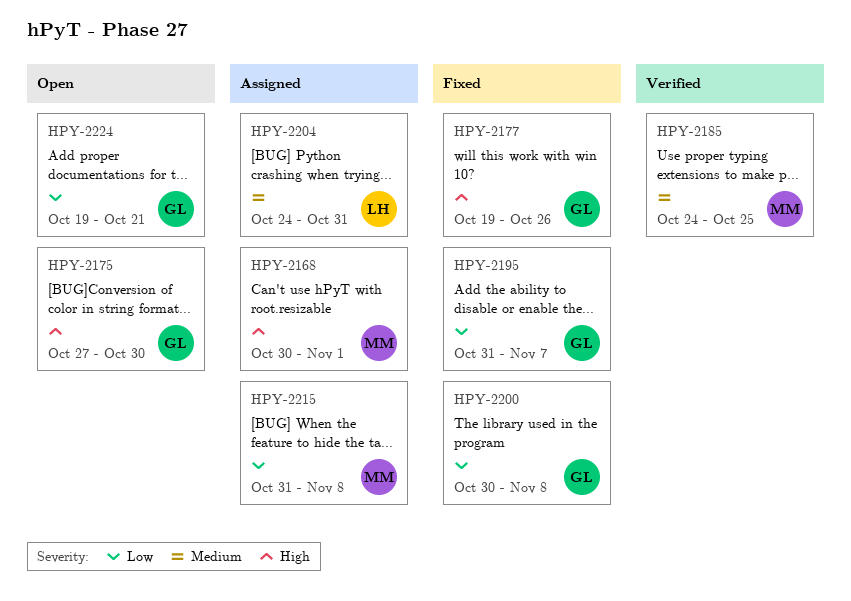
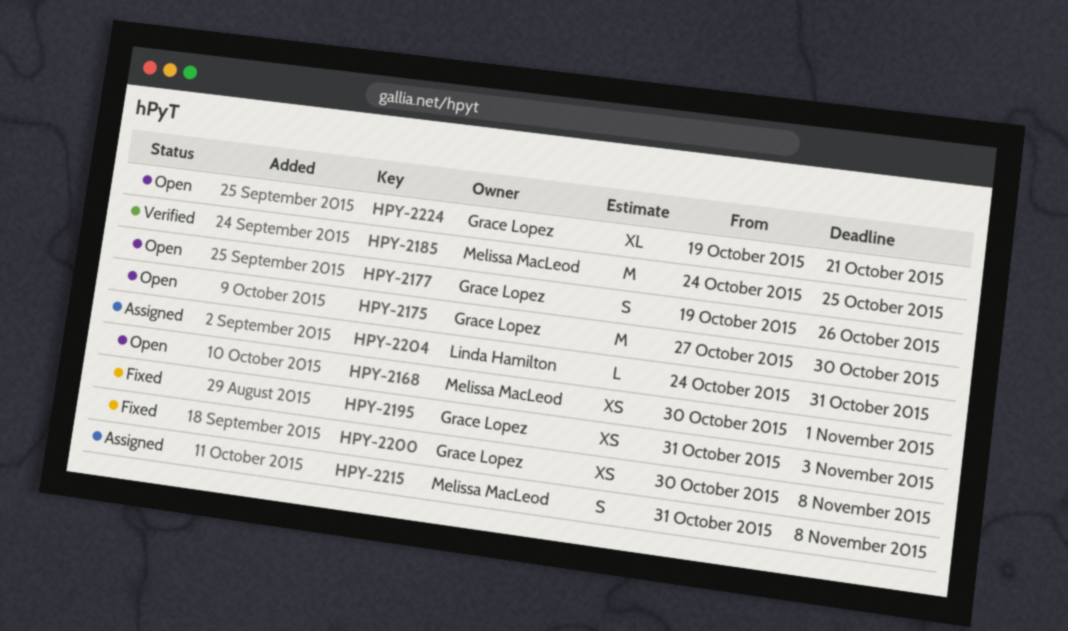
HPY-2168, status: Assigned -> Open
HPY-2177, status: Fixed -> Open
HPY-2195, due: Nov 7 -> Nov 3

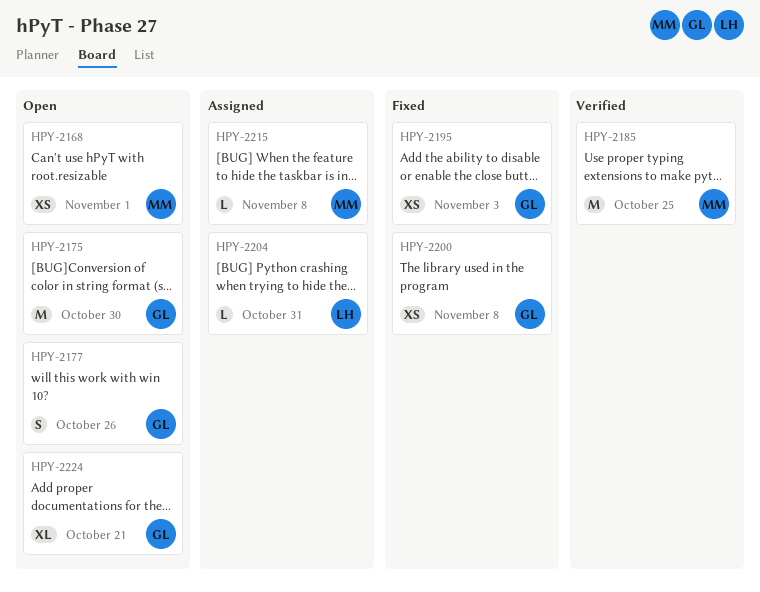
HPY-2215, estimate: S -> L

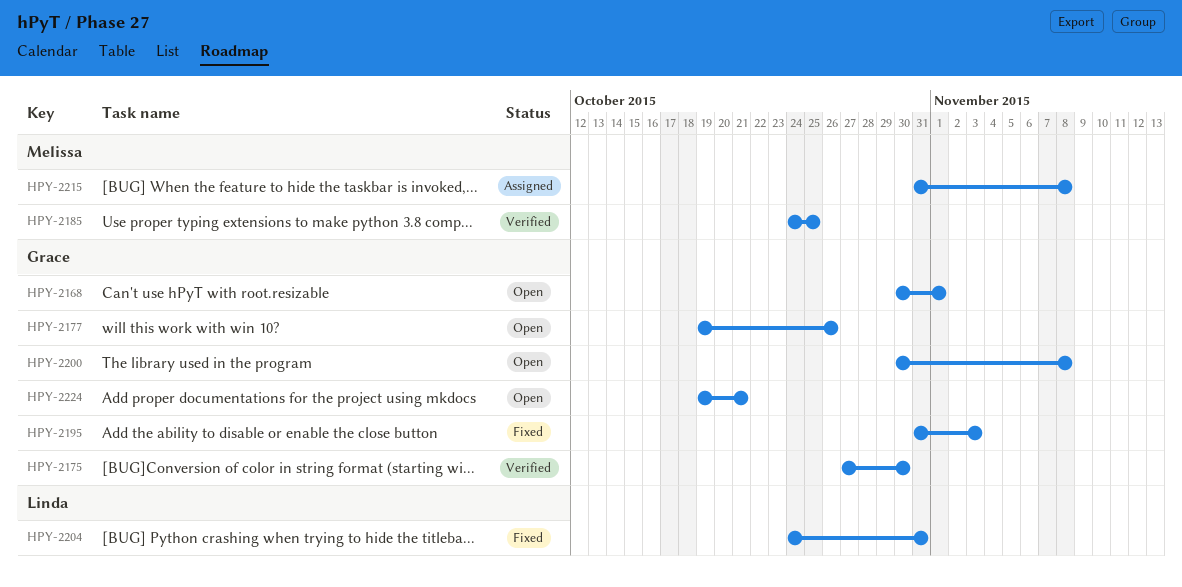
HPY-2168, owner: Melissa -> Grace
HPY-2175, status: Open -> Verified
HPY-2200, status: Fixed -> Open
HPY-2204, status: Assigned -> Fixed

